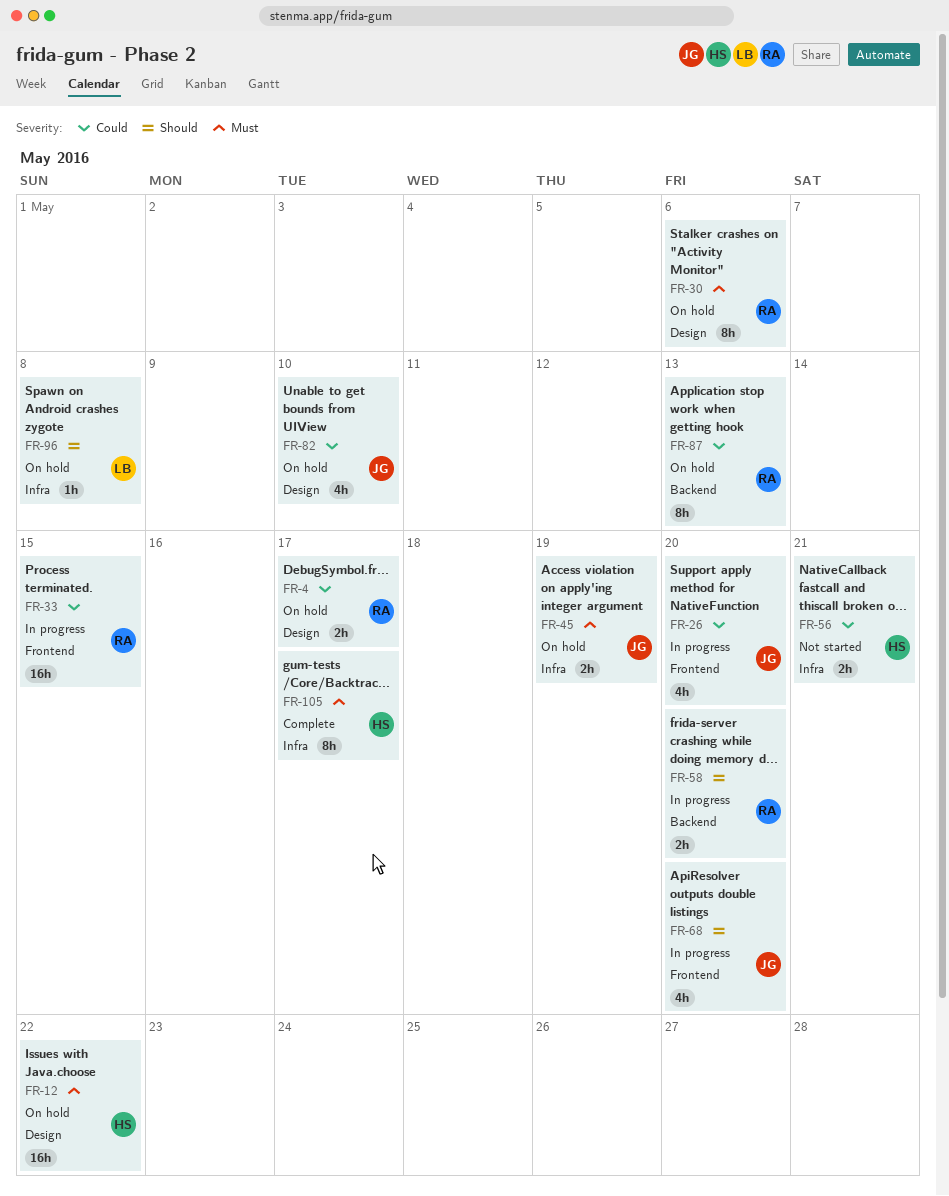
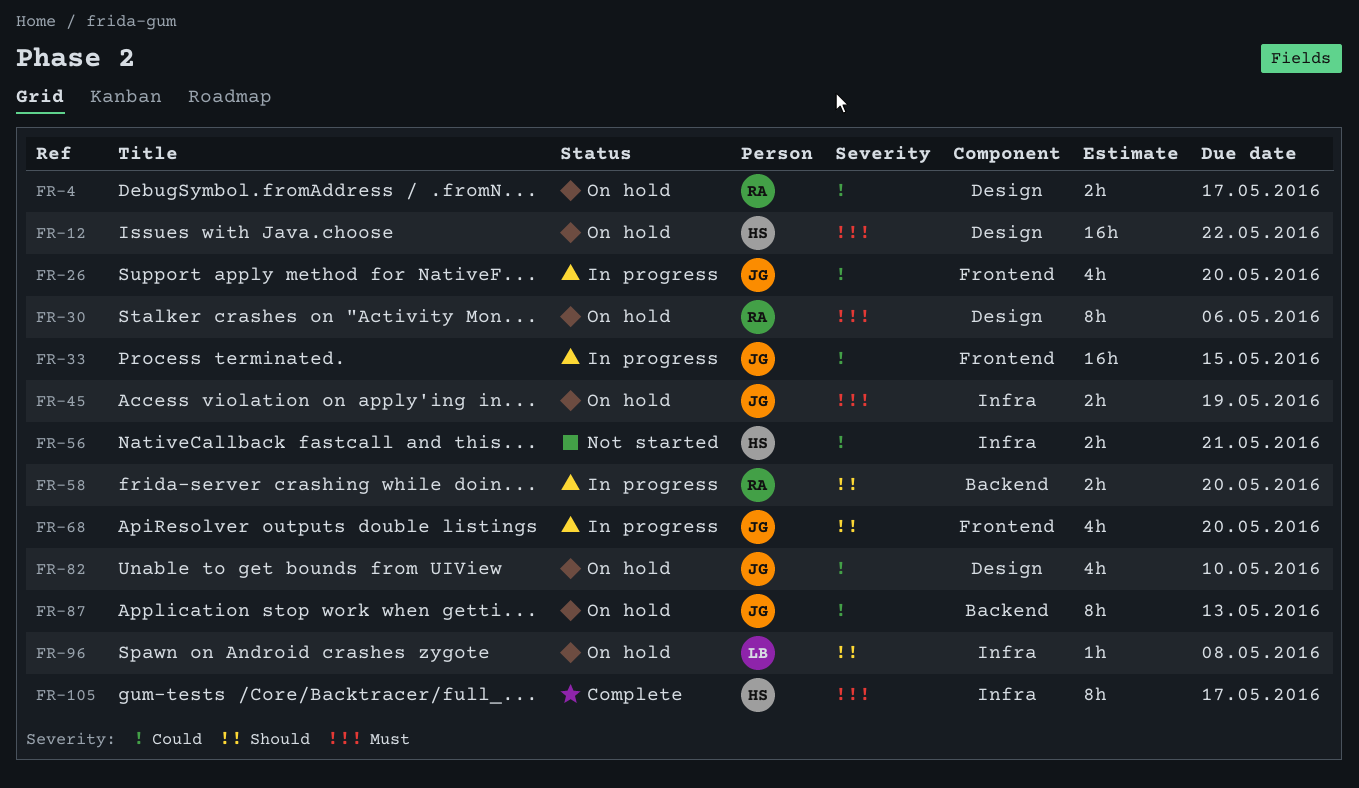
FR-33, owner: RA -> JG
FR-87, owner: RA -> JG

